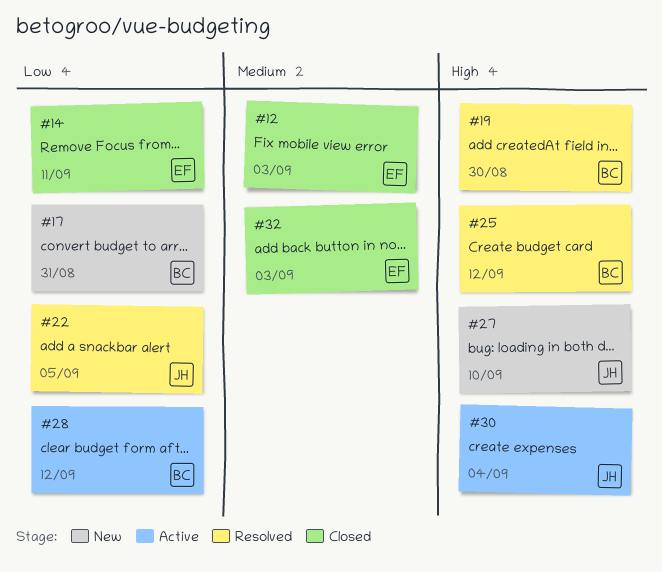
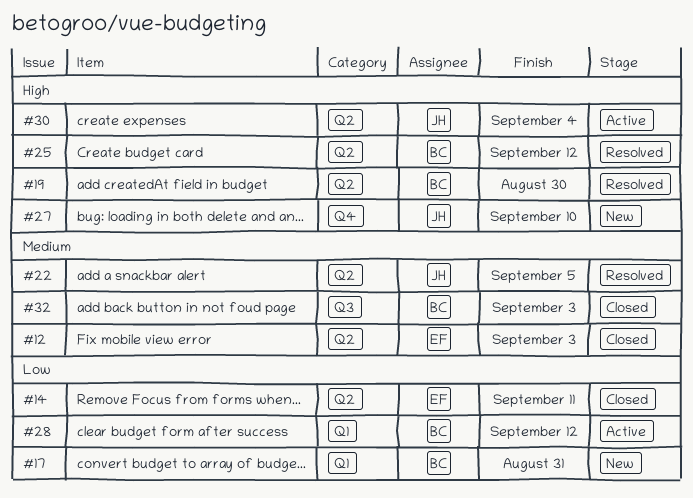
#22, priority: Low -> Medium
#32, owner: EF -> BC

